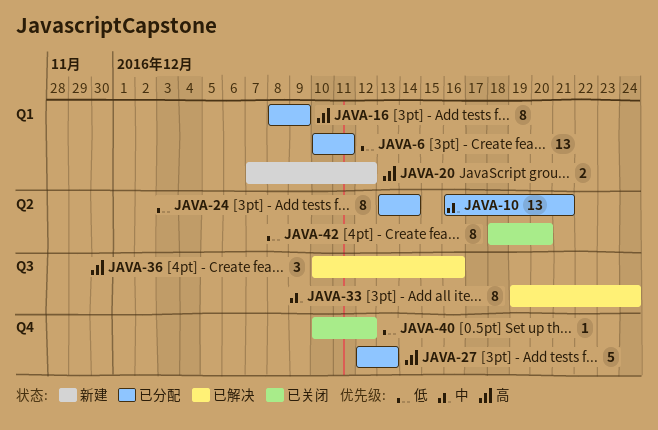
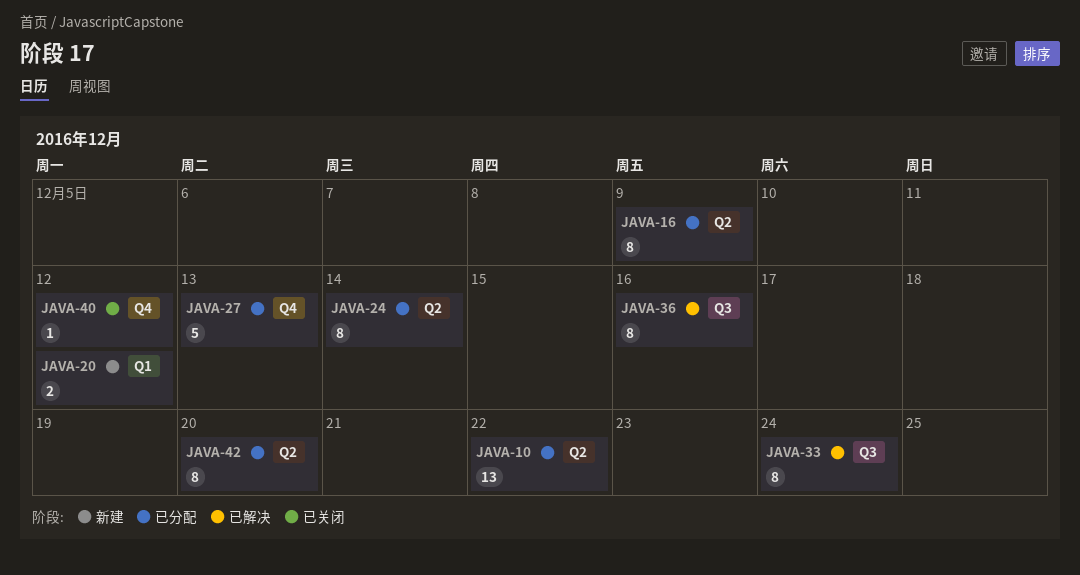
JAVA-6: present -> none
JAVA-10, due: Dec 21 -> Dec 22
JAVA-16, label: Q1 -> Q2
JAVA-36, estimate: 3 -> 8
JAVA-42, status: 已关闭 -> 已分配

